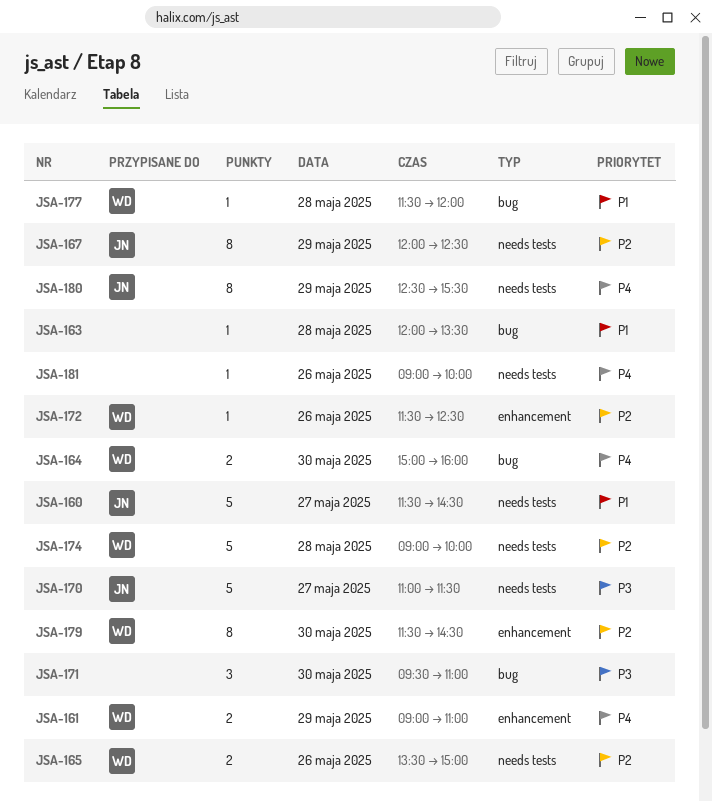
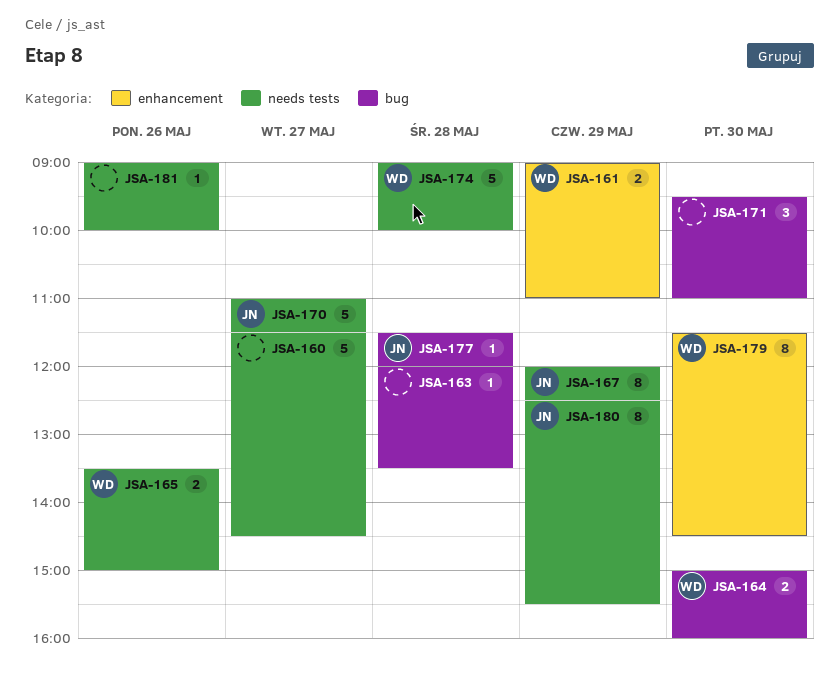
JSA-160, owner: JN -> none
JSA-172: present -> none
JSA-177, owner: WD -> JN

